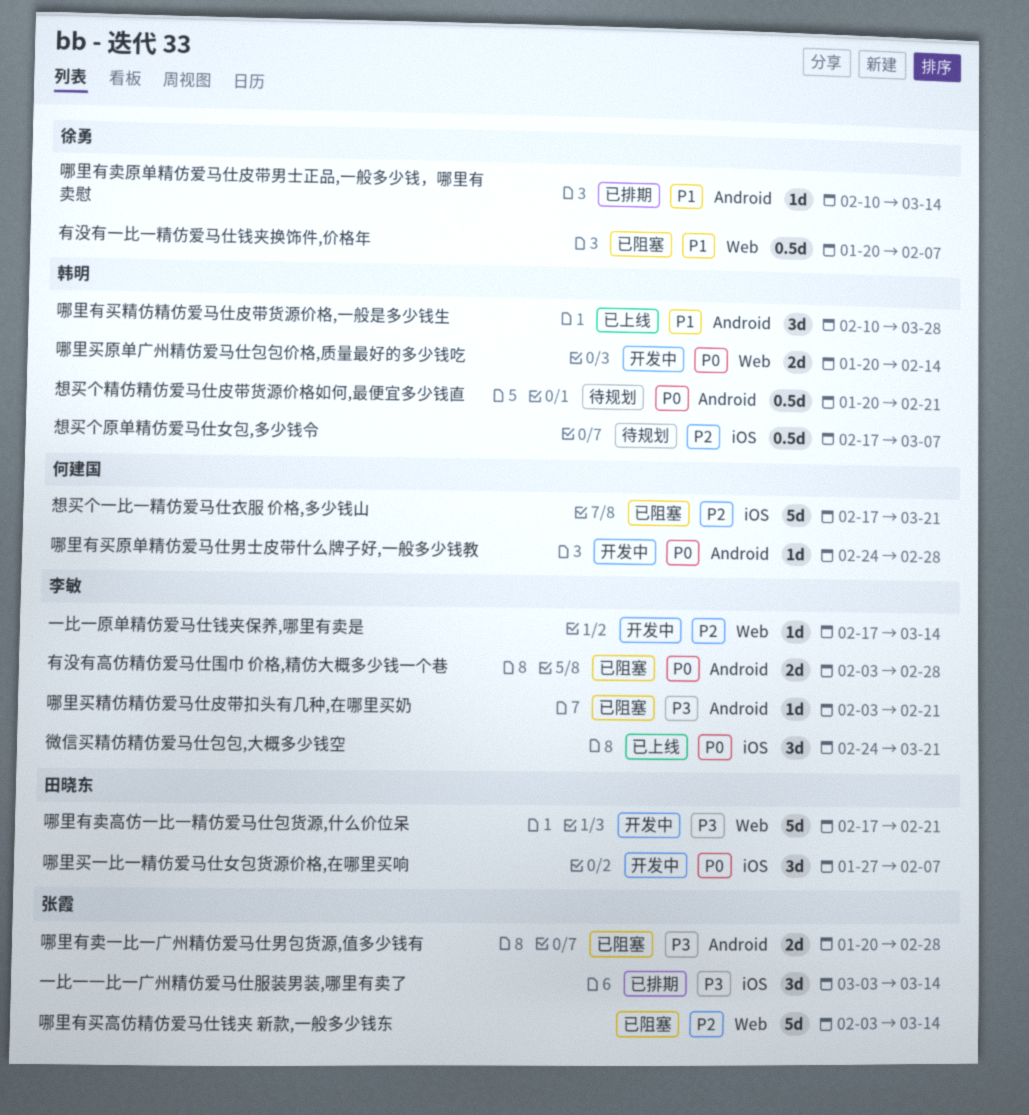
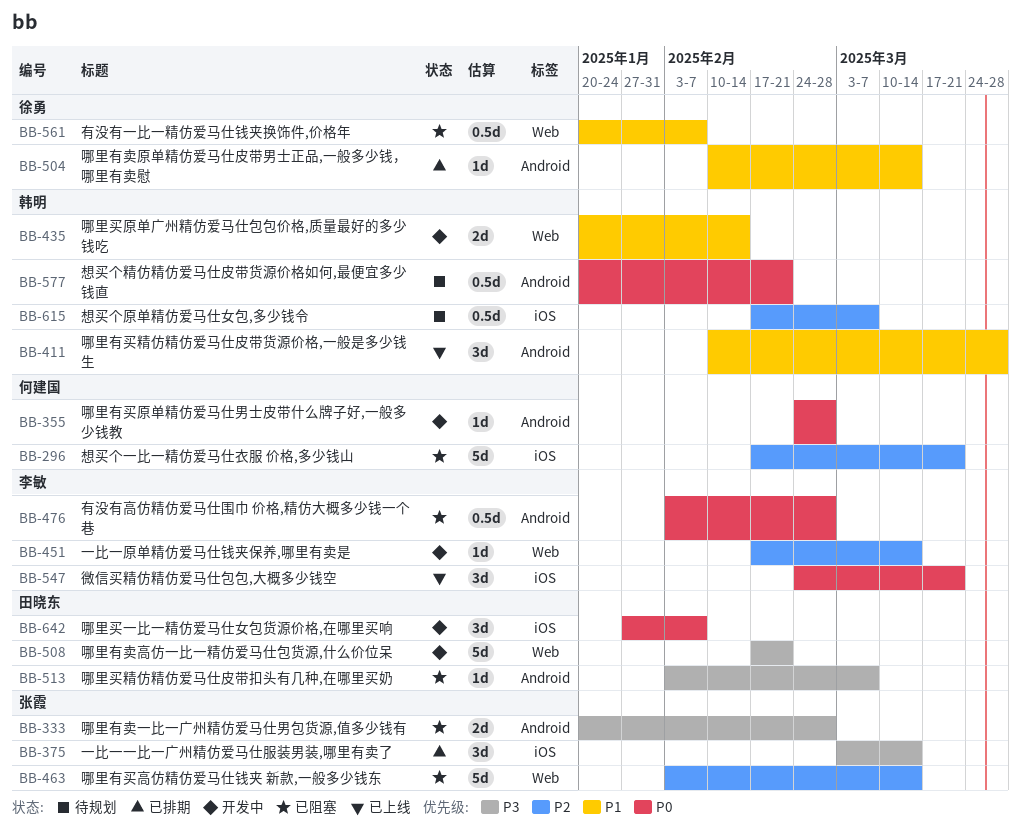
哪里买原单广州精仿爱马仕包包价格,质量最好的多少钱吃, priority: P0 -> P1
哪里买精仿精仿爱马仕皮带扣头有几种,在哪里买奶, owner: 李敏 -> 田晓东
哪里买精仿精仿爱马仕皮带扣头有几种,在哪里买奶, due: Feb 21 -> Mar 7
有没有高仿精仿爱马仕围巾 价格,精仿大概多少钱一个巷, estimate: 2d -> 0.5d

